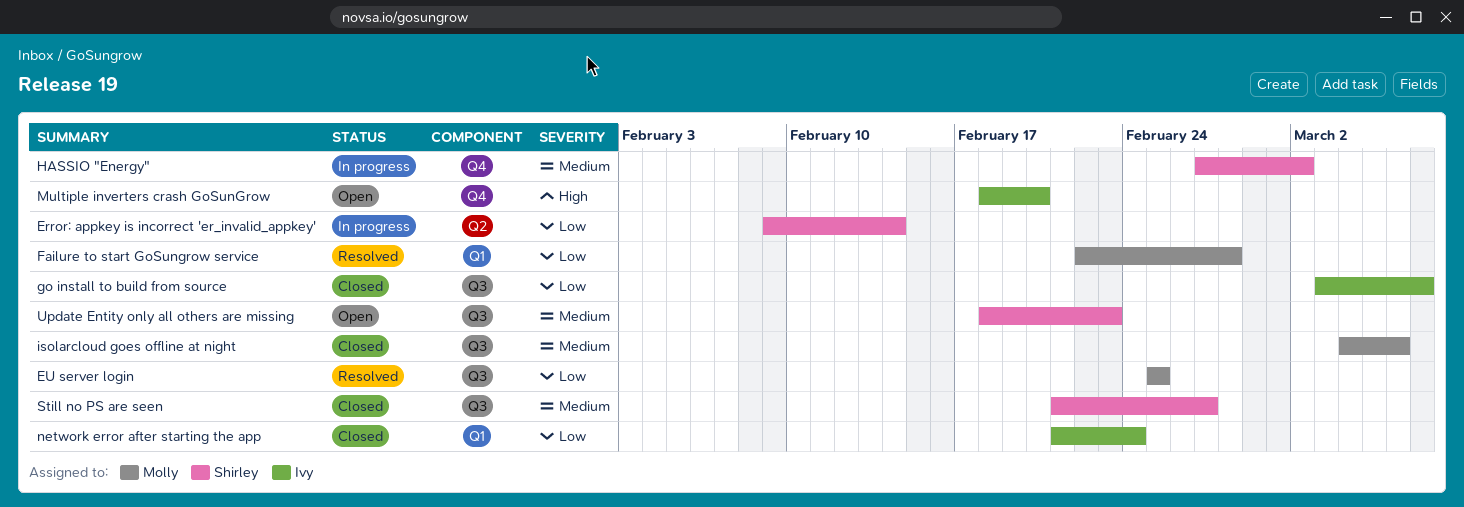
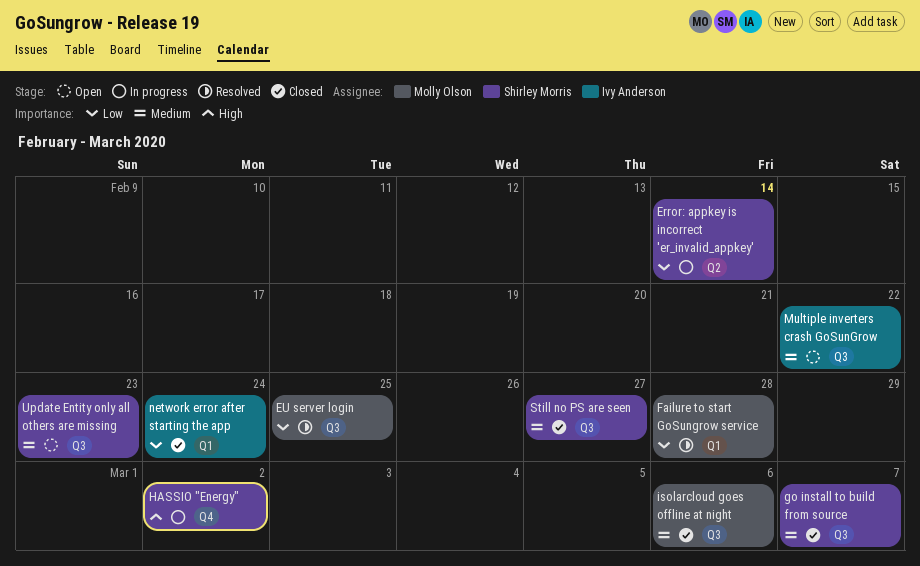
go install to build from source, owner: Ivy Anderson -> Shirley Morris
go install to build from source, priority: Low -> Medium
HASSIO "Energy", priority: Medium -> High
Multiple inverters crash GoSunGrow, priority: High -> Medium
Multiple inverters crash GoSunGrow, label: Q4 -> Q3
Multiple inverters crash GoSunGrow, due: Feb 20 -> Feb 22

